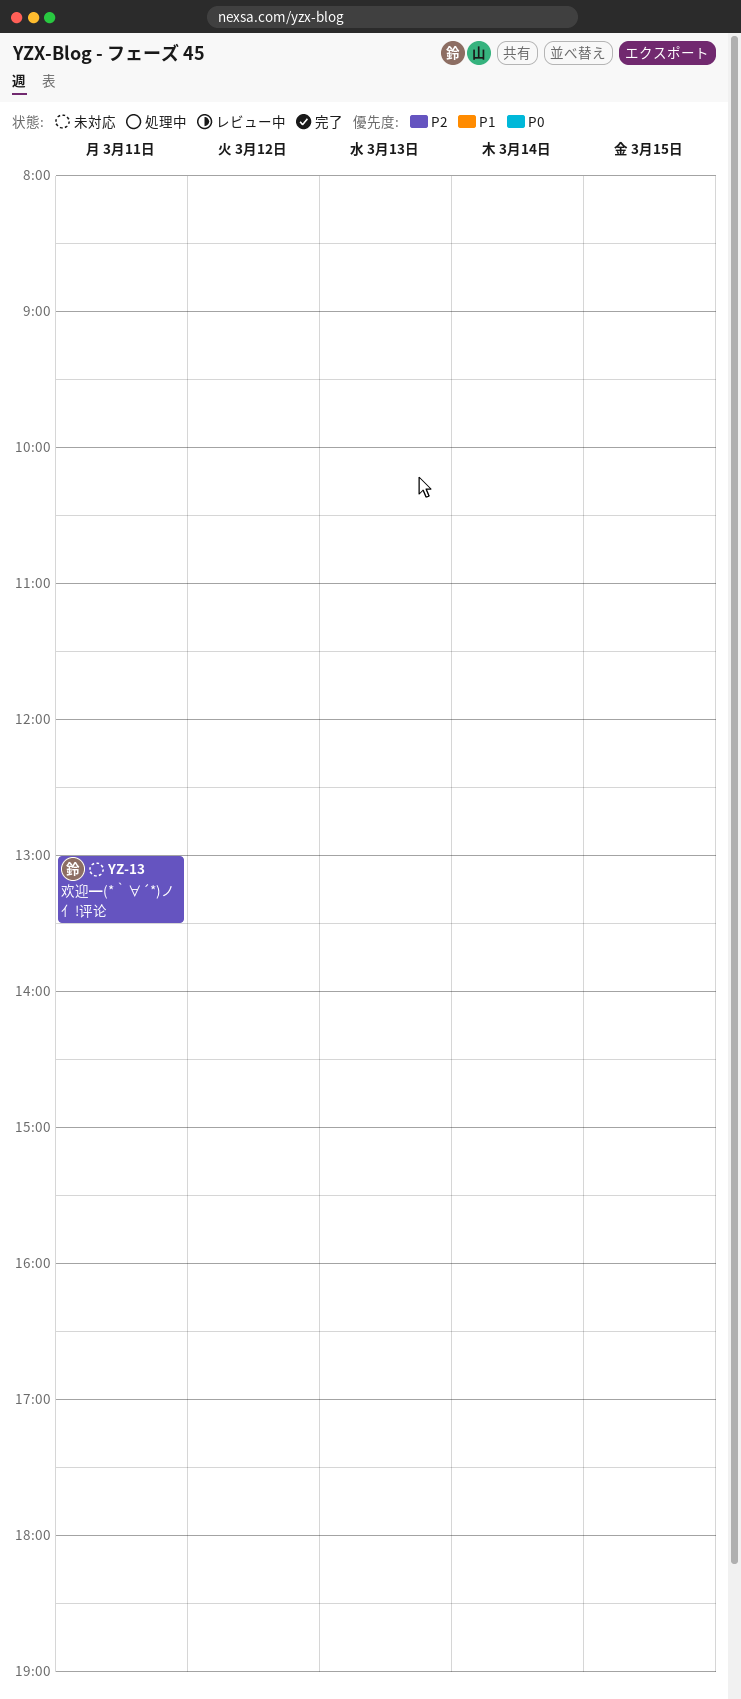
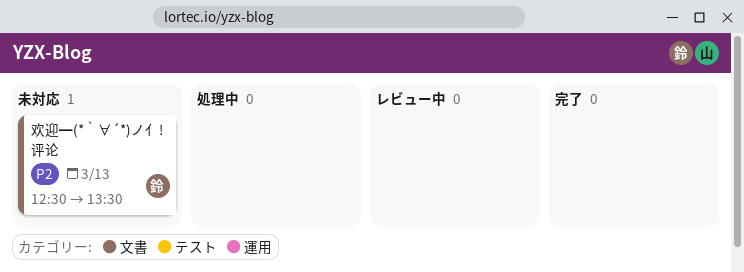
欢迎━(*｀∀´*)ノ亻!评论, day: Mar 11 -> Mar 13
欢迎━(*｀∀´*)ノ亻!评论, begins: 13:00 -> 12:30

